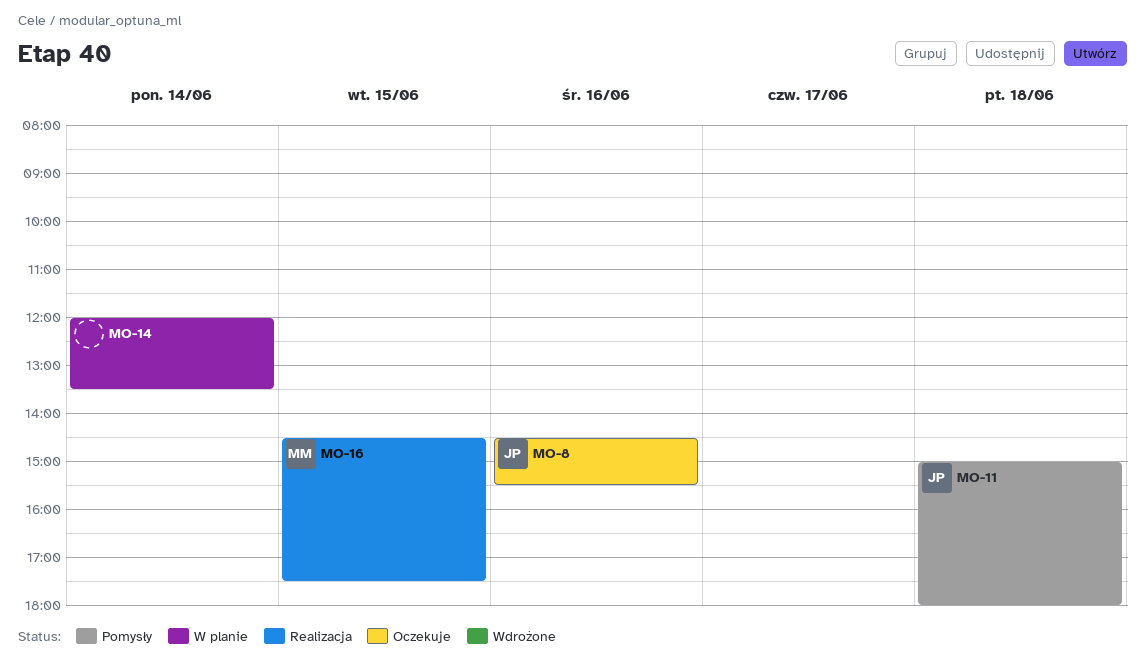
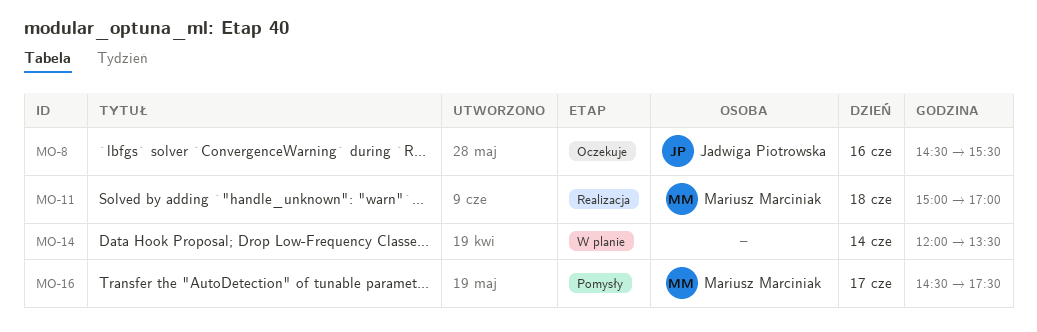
MO-11, status: Pomysły -> Realizacja
MO-11, owner: Jadwiga Piotrowska -> Mariusz Marciniak
MO-11, ends: 18:00 -> 17:00
MO-16, status: Realizacja -> Pomysły
MO-16, day: Jun 15 -> Jun 17

